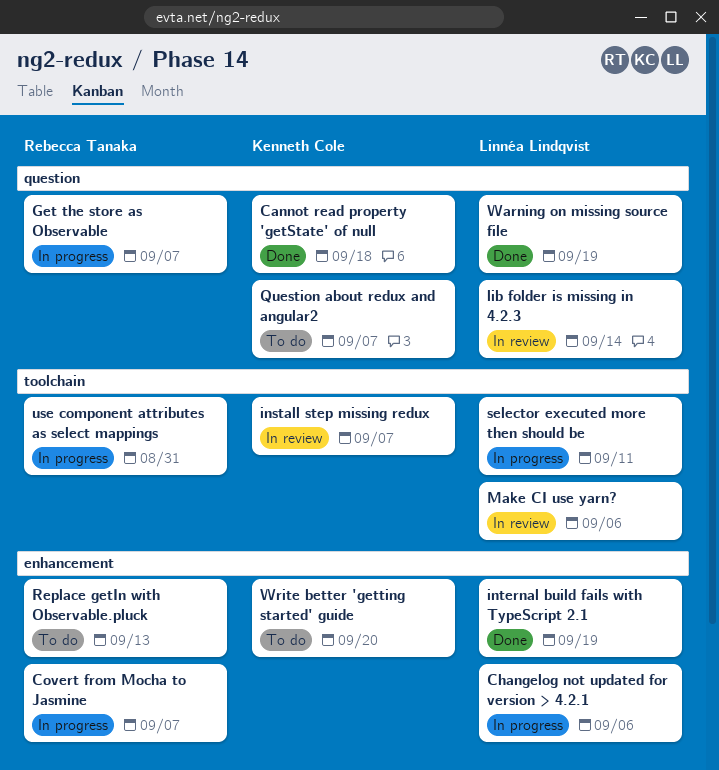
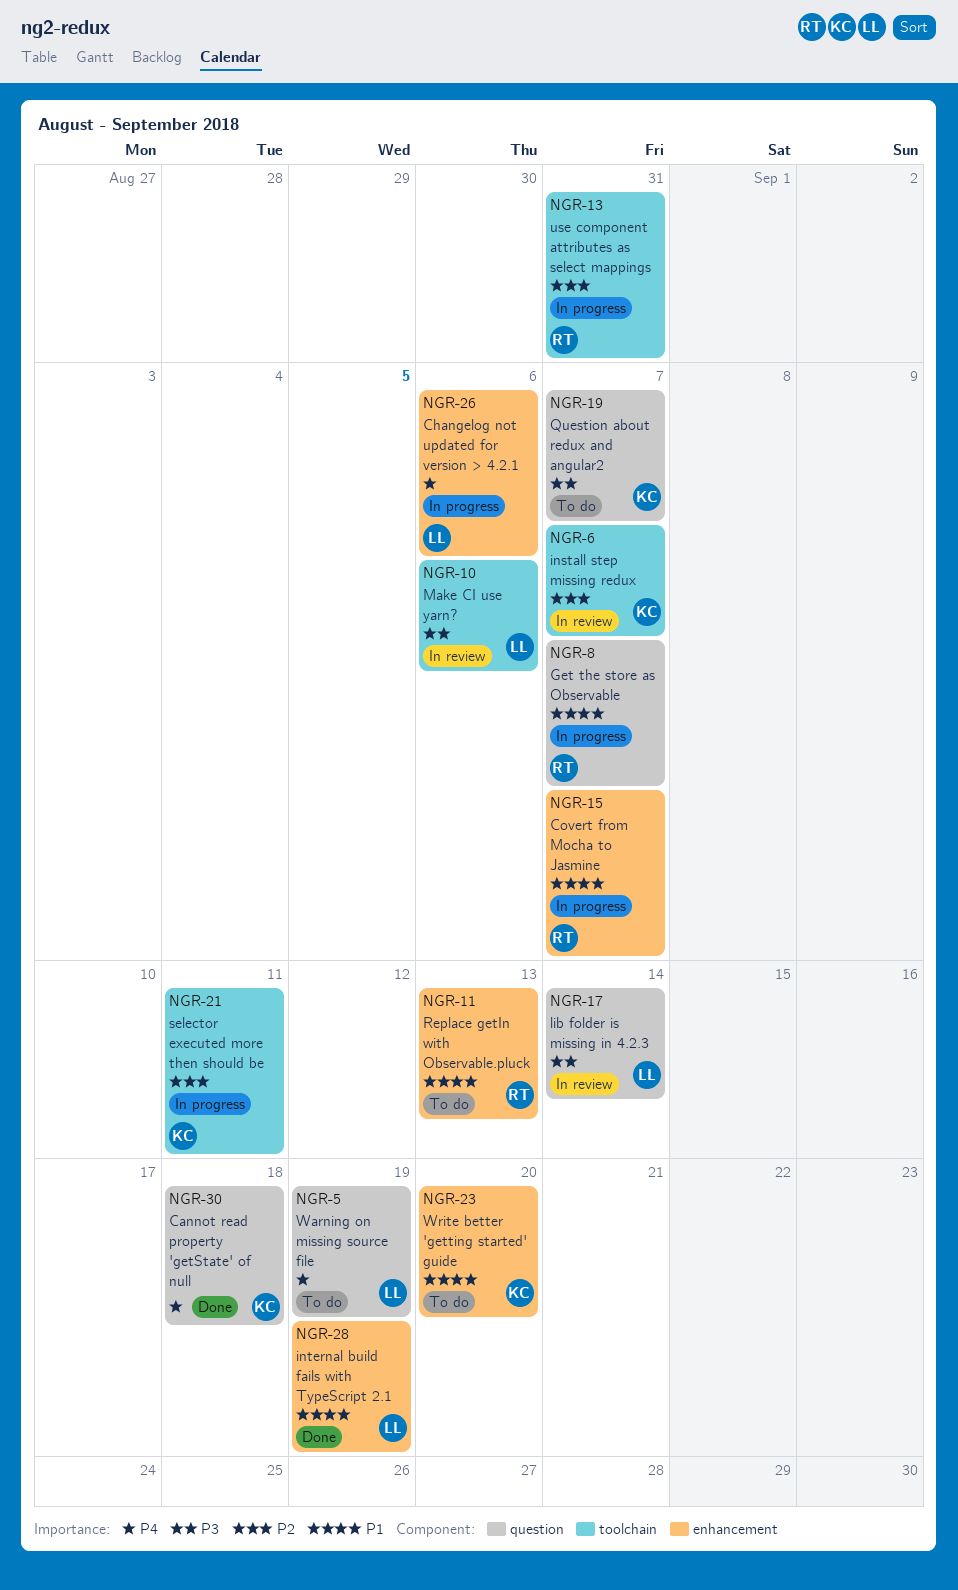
selector executed more then should be, owner: Linnéa Lindqvist -> Kenneth Cole
Warning on missing source file, status: Done -> To do

